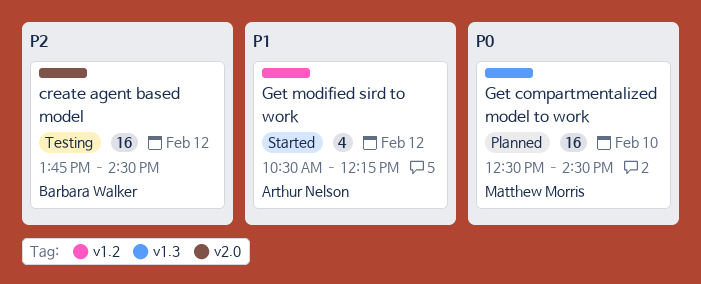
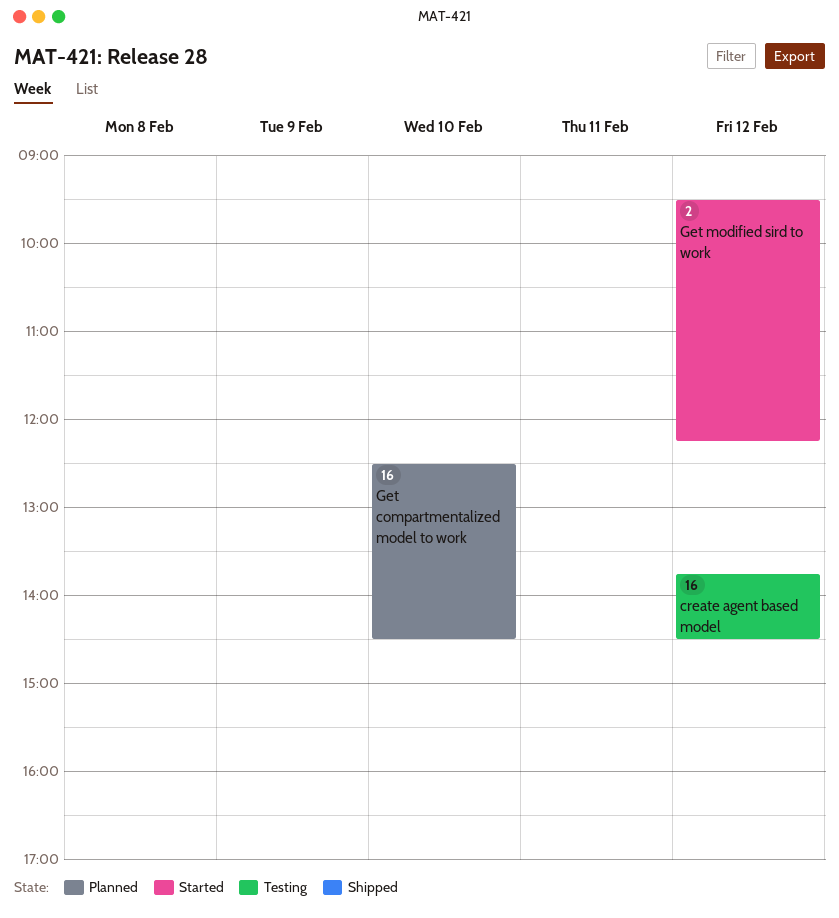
Get modified sird to work, estimate: 4 -> 2
Get modified sird to work, begins: 10:30 -> 09:30

